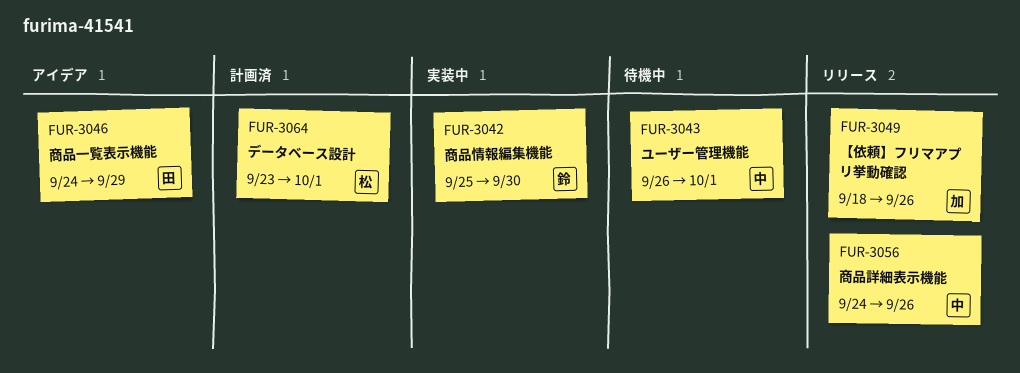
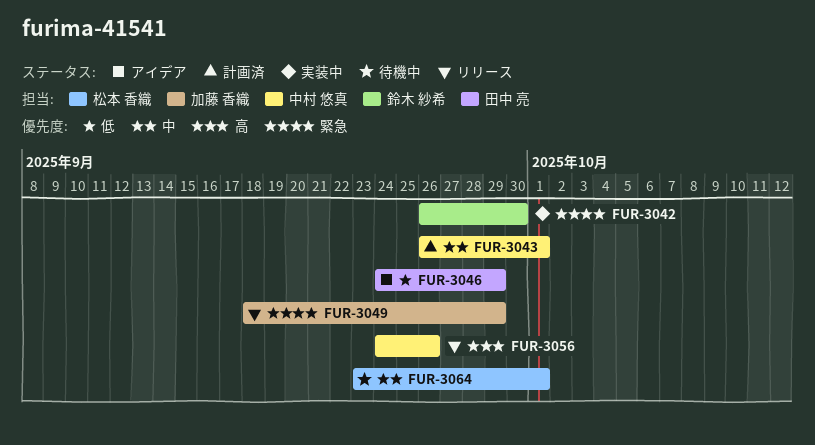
FUR-3042, start: Sep 25 -> Sep 26
FUR-3043, status: 待機中 -> 計画済
FUR-3049, due: Sep 26 -> Sep 29
FUR-3064, status: 計画済 -> 待機中

